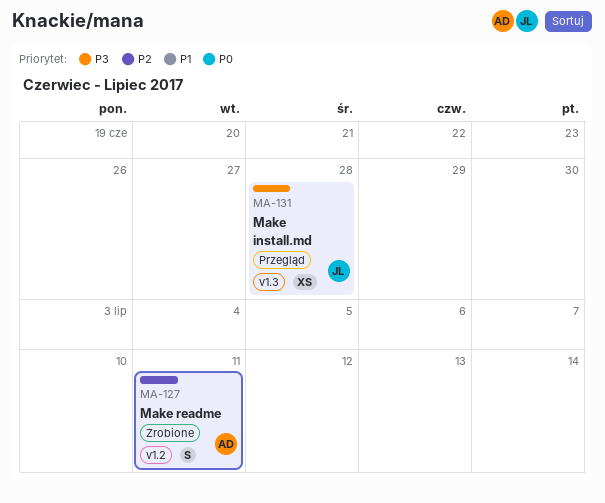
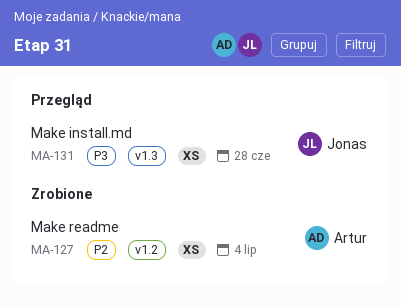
MA-127, estimate: S -> XS
MA-127, due: Jul 11 -> Jul 4

